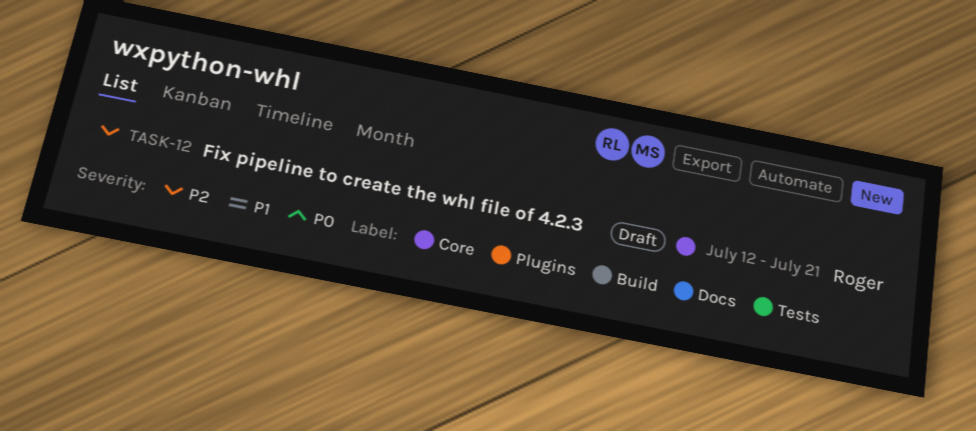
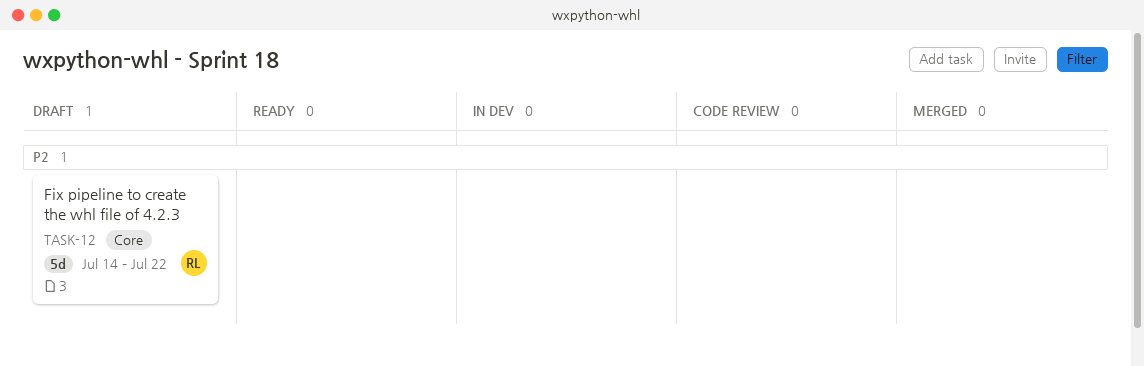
TASK-12, start: Jul 12 -> Jul 14
TASK-12, due: Jul 21 -> Jul 22

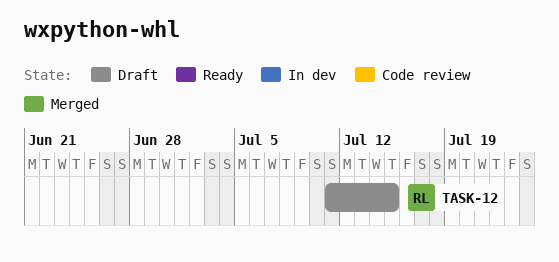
TASK-12, start: Jul 14 -> Jul 11
TASK-12, due: Jul 22 -> Jul 15

